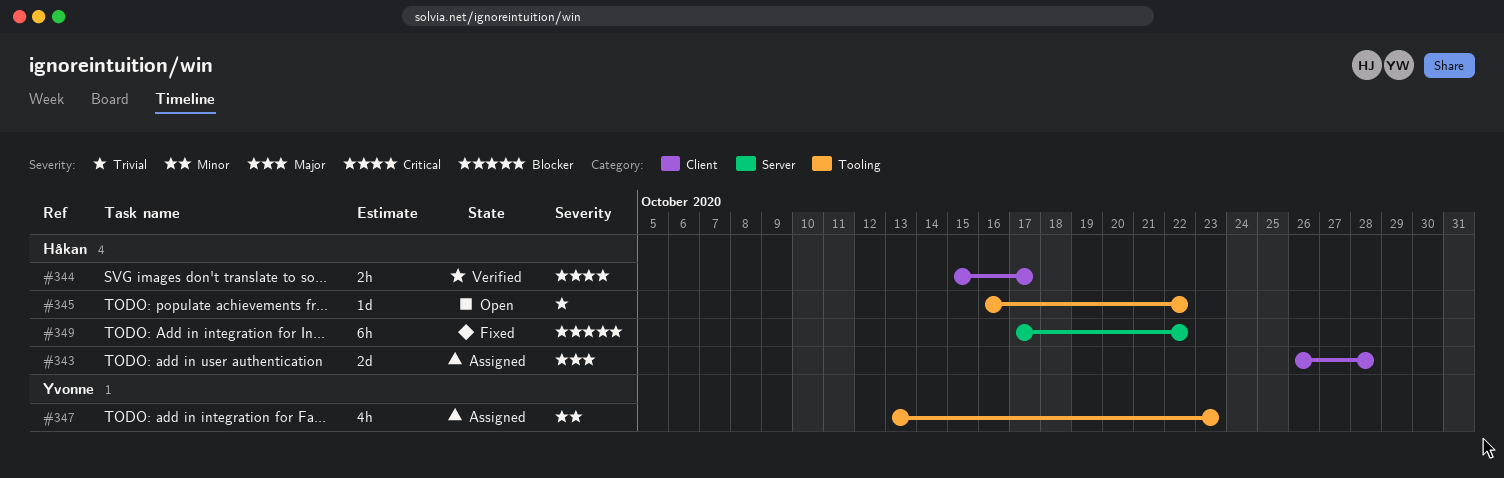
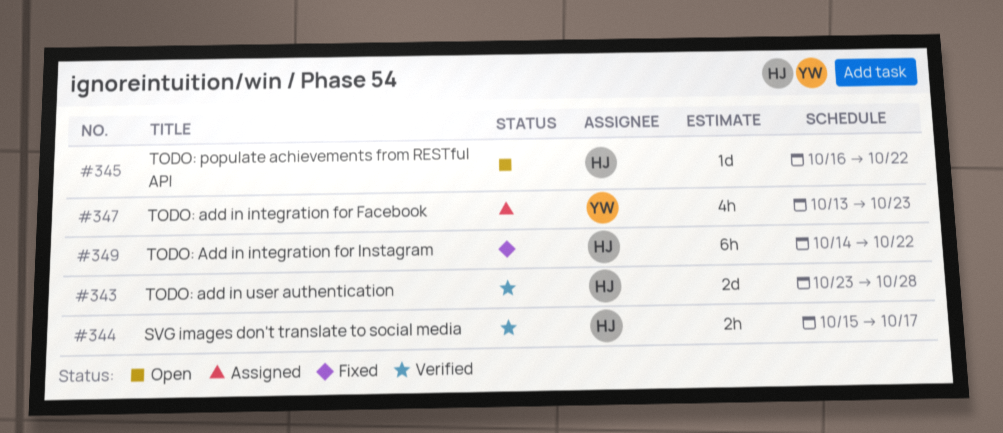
#343, status: Assigned -> Verified
#343, start: Oct 26 -> Oct 23
#349, start: Oct 17 -> Oct 14

